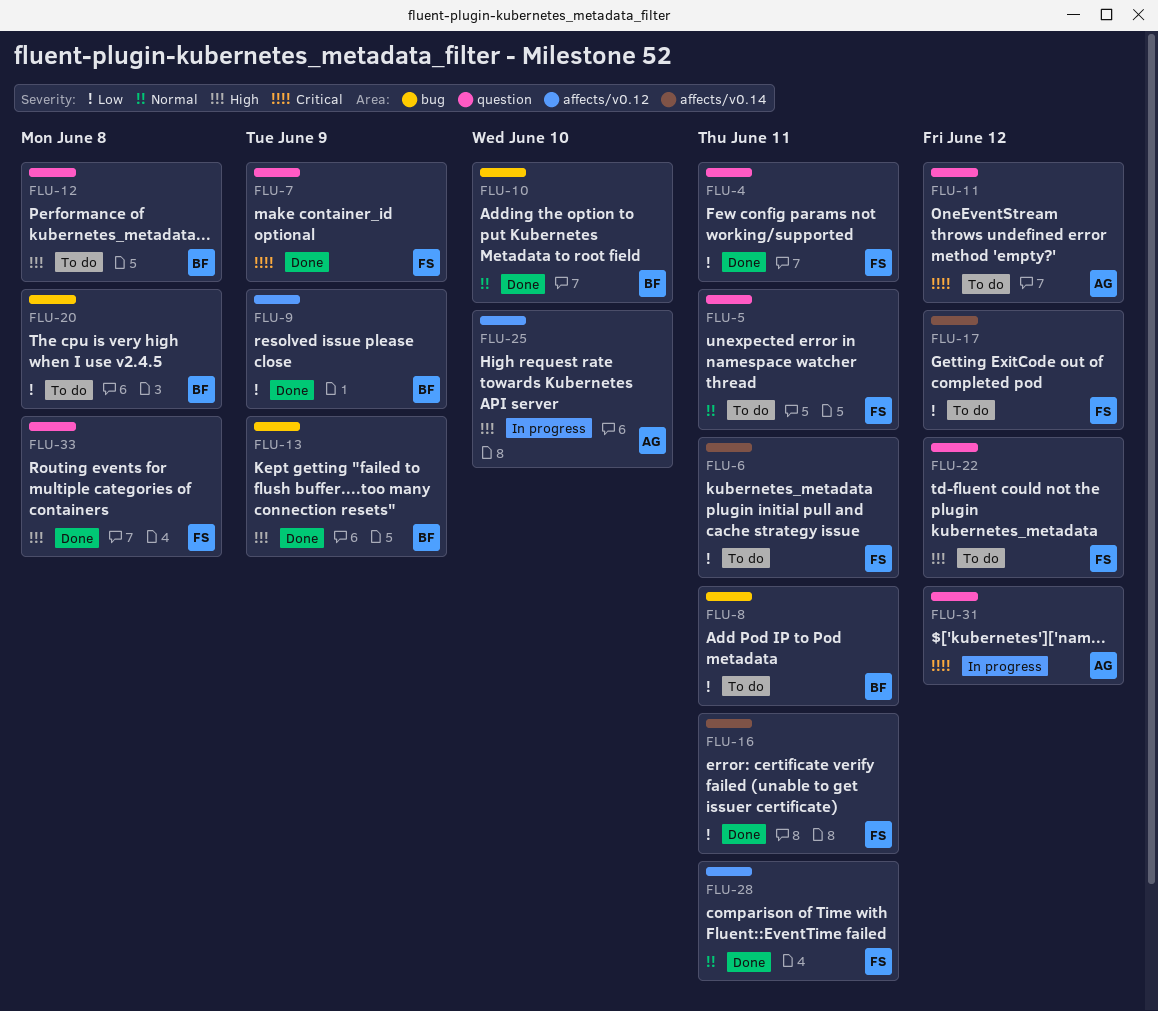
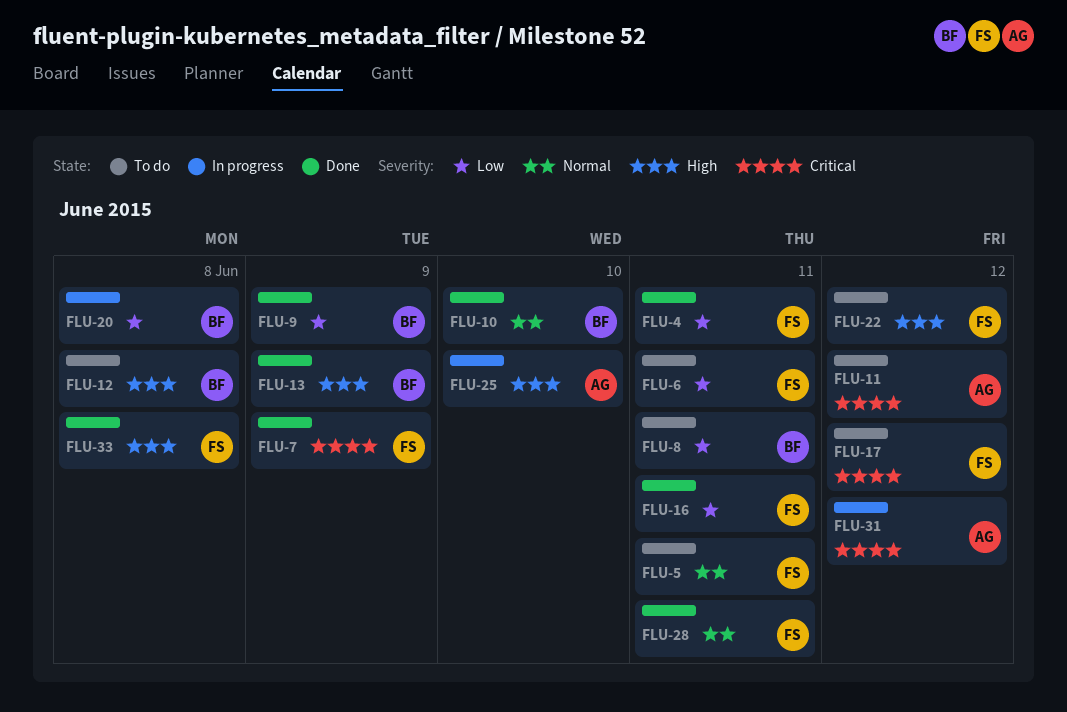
FLU-17, priority: Low -> Critical
FLU-20, status: To do -> In progress

